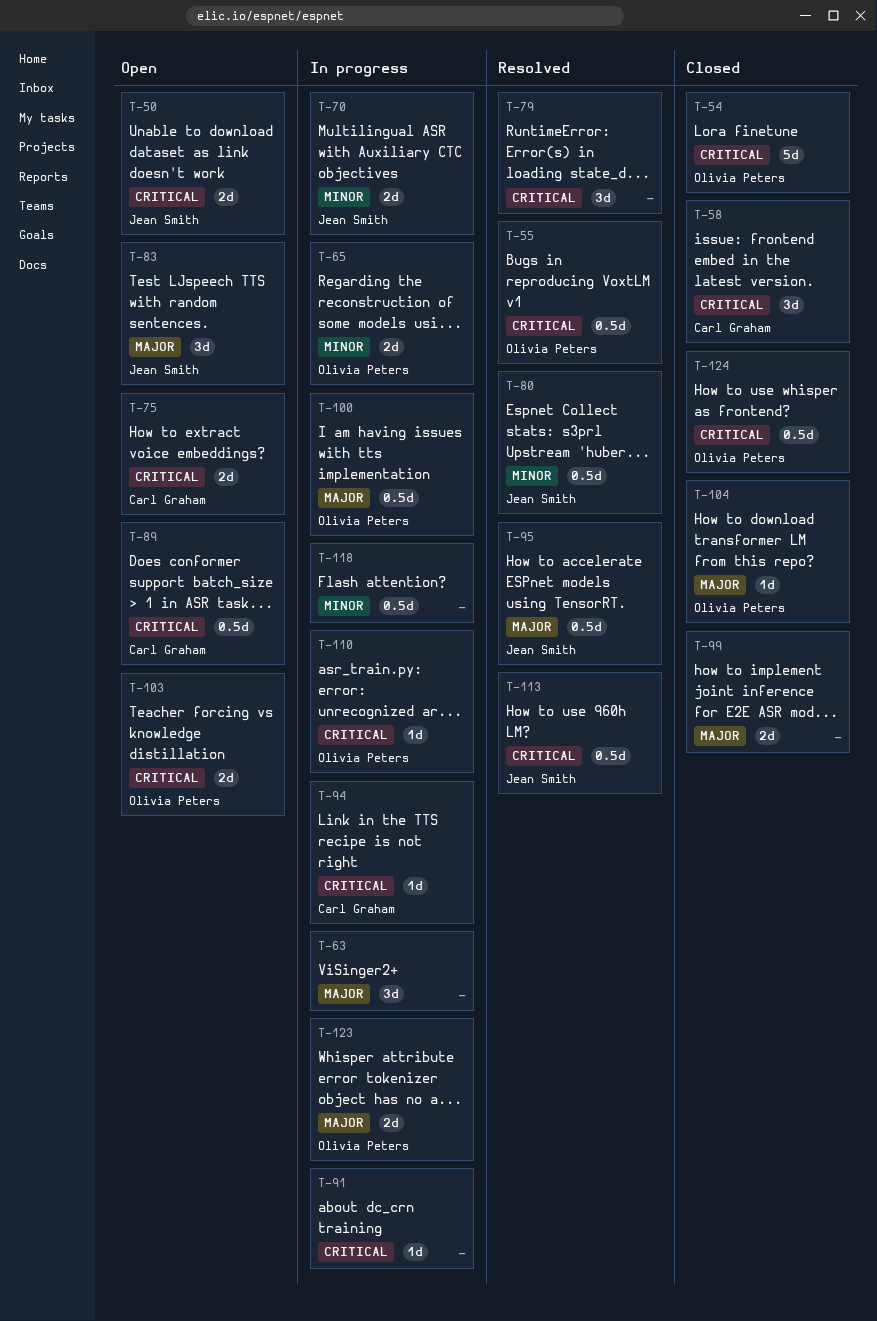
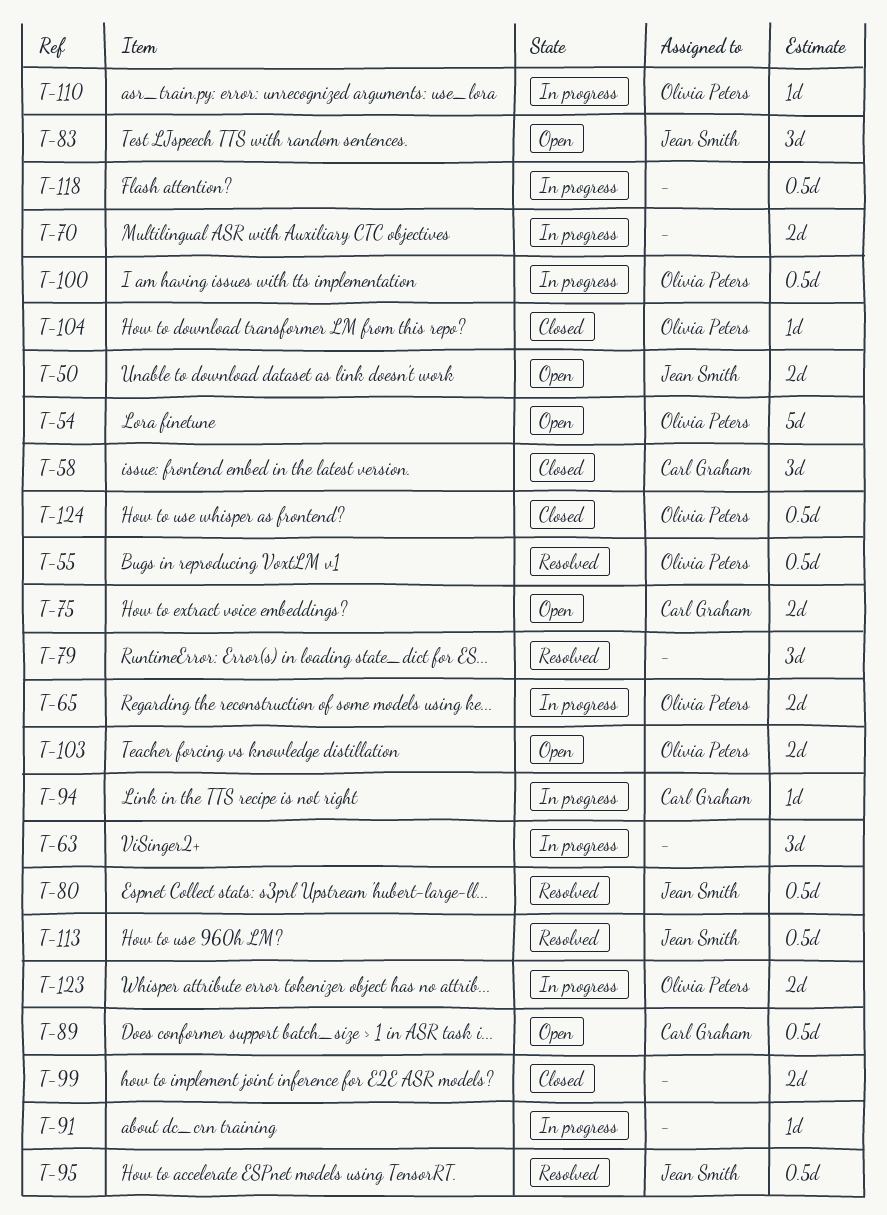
T-54, status: Closed -> Open
T-70, owner: Jean Smith -> none

